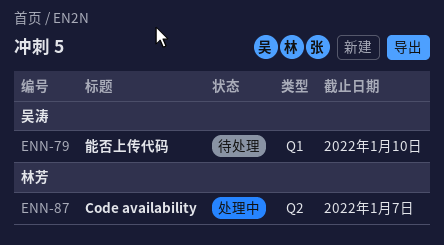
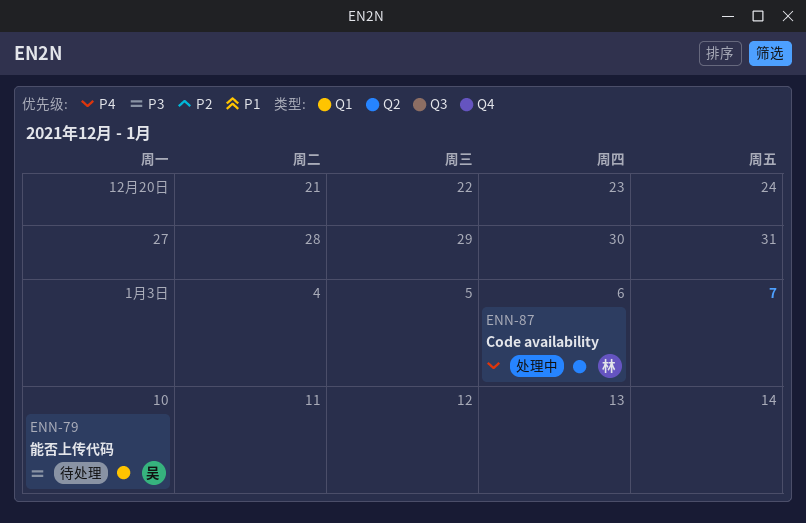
ENN-87, due: Jan 7 -> Jan 6

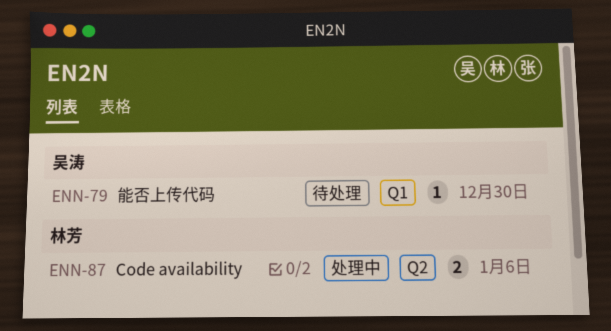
ENN-79, due: Jan 10 -> Dec 30

